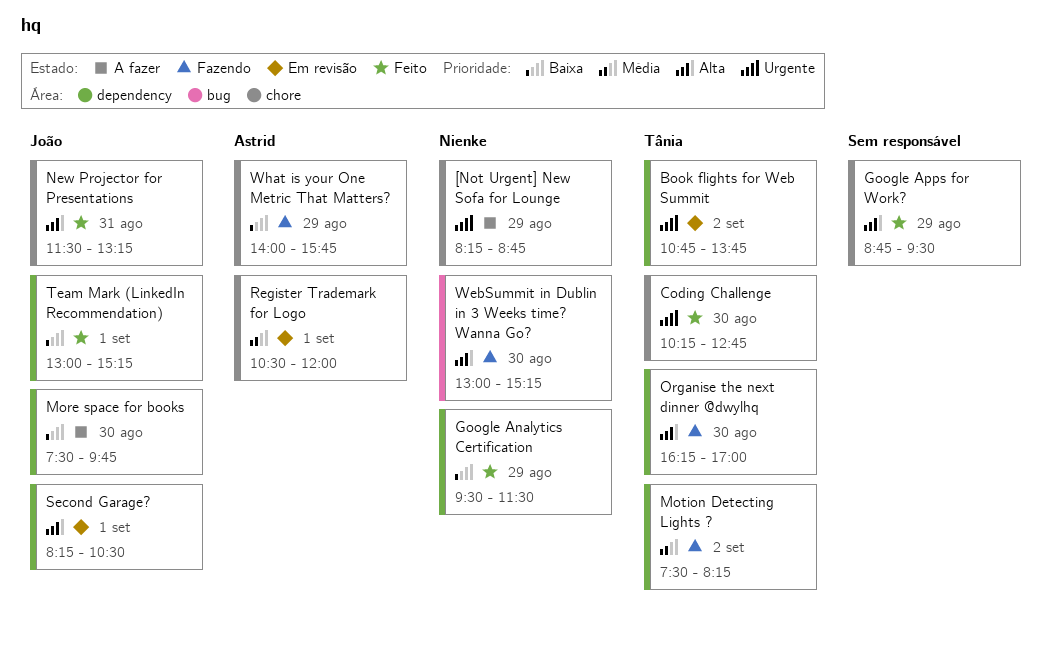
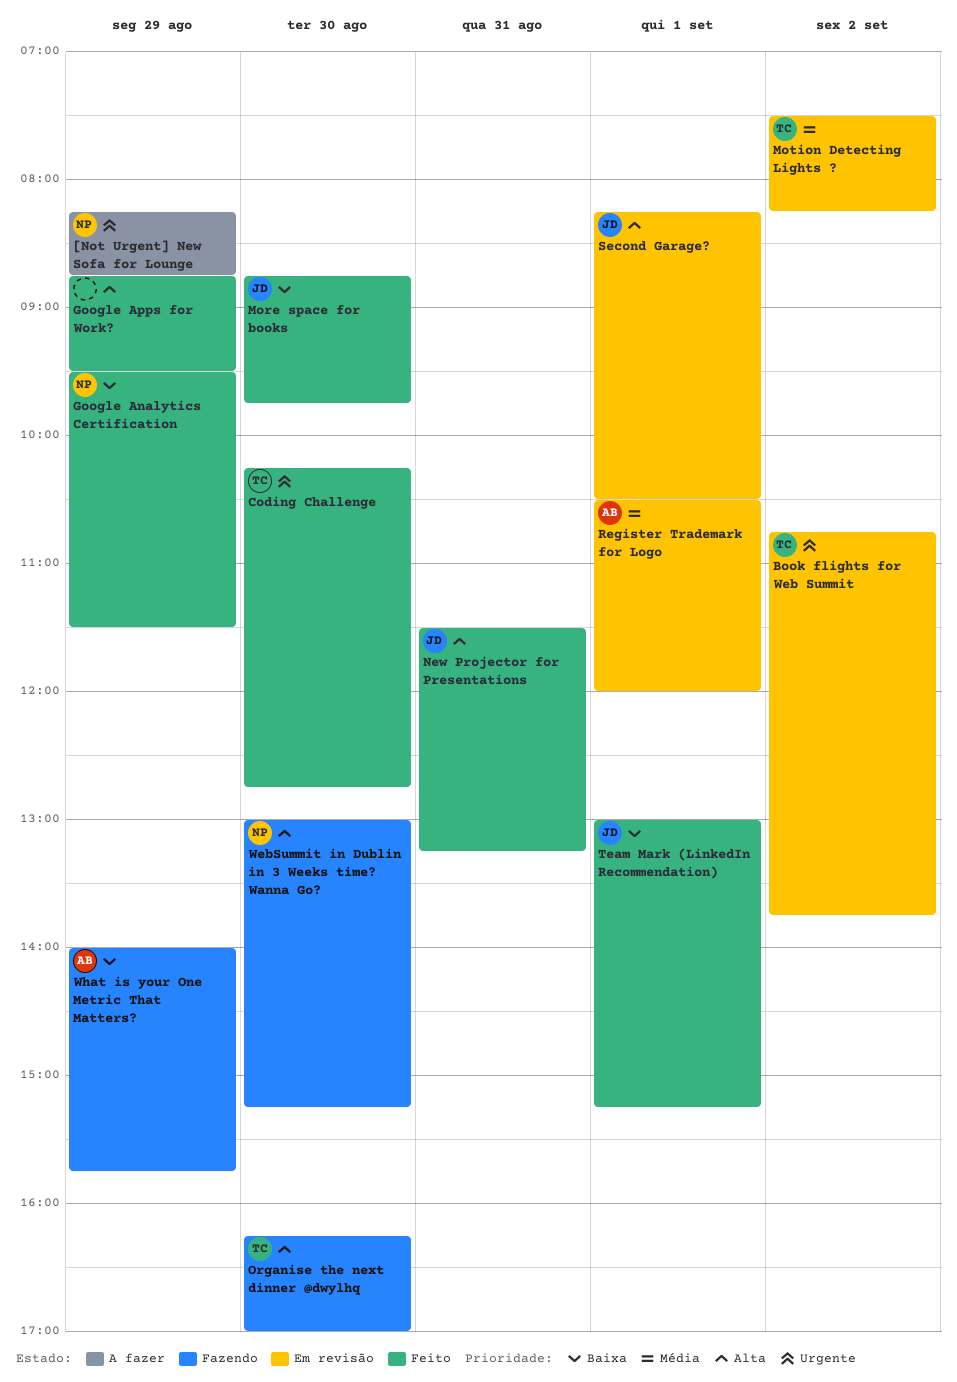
More space for books, status: A fazer -> Feito
More space for books, begins: 07:30 -> 08:45
Motion Detecting Lights ?, status: Fazendo -> Em revisão

